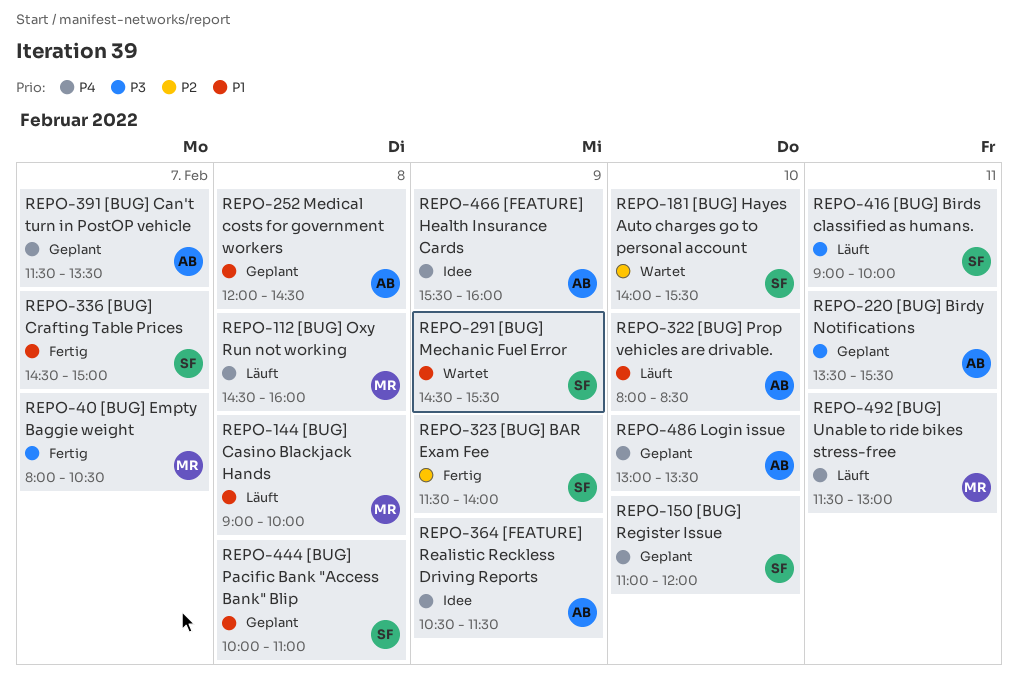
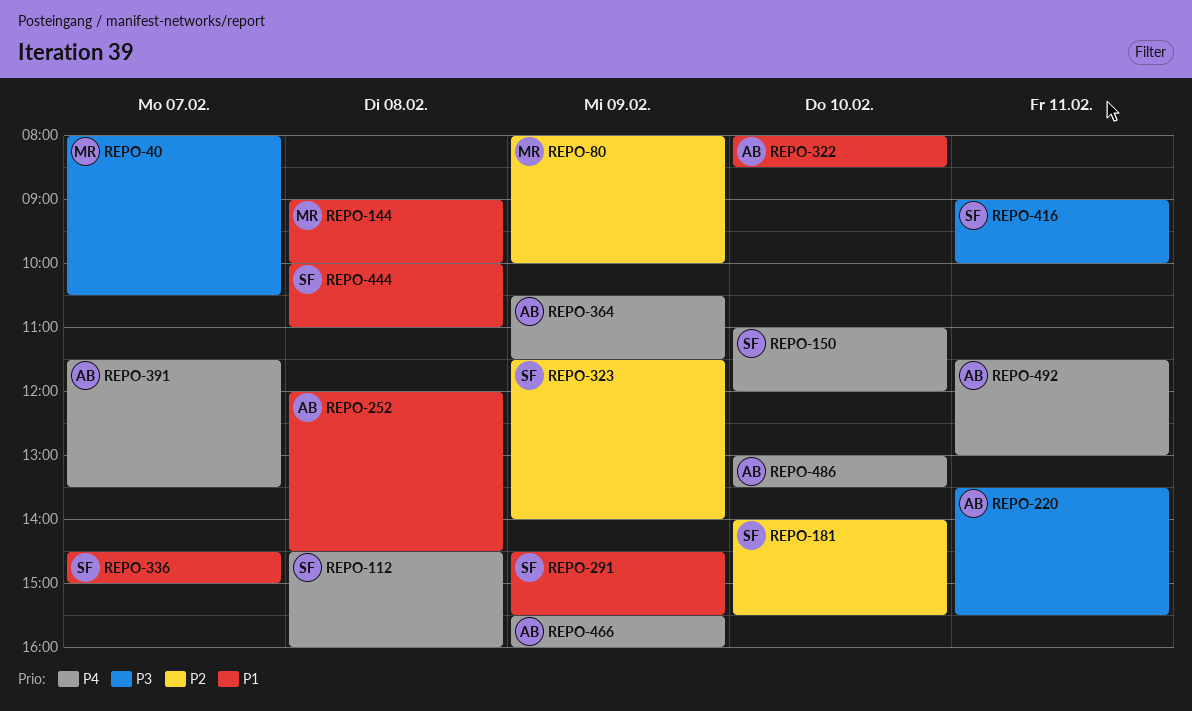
REPO-80: none -> present
REPO-112, owner: MR -> SF
REPO-492, owner: MR -> AB

